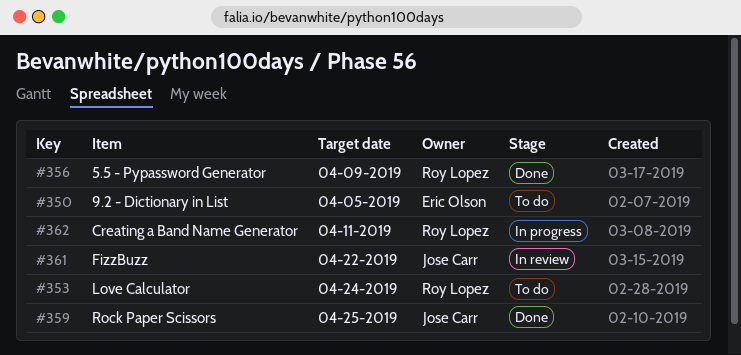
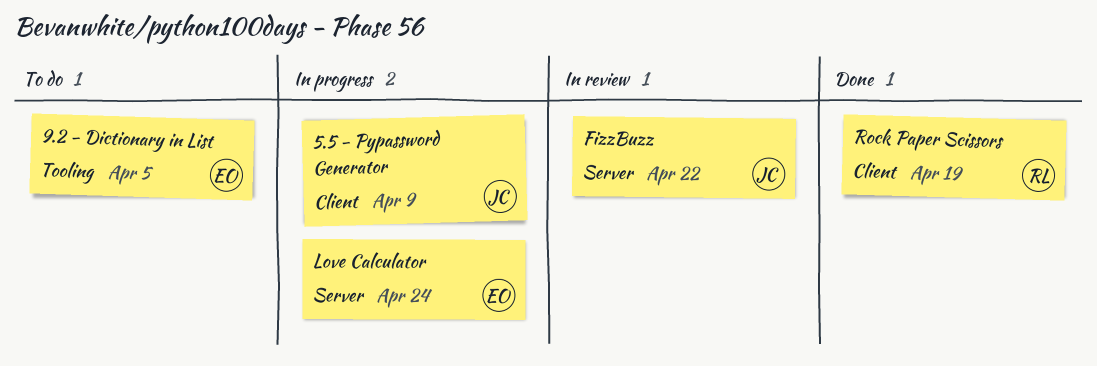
5.5 - Pypassword Generator, status: Done -> In progress
5.5 - Pypassword Generator, owner: Roy Lopez -> Jose Carr
Creating a Band Name Generator: present -> none
Love Calculator, status: To do -> In progress
Love Calculator, owner: Roy Lopez -> Eric Olson
Rock Paper Scissors, owner: Jose Carr -> Roy Lopez
Rock Paper Scissors, due: Apr 25 -> Apr 19

